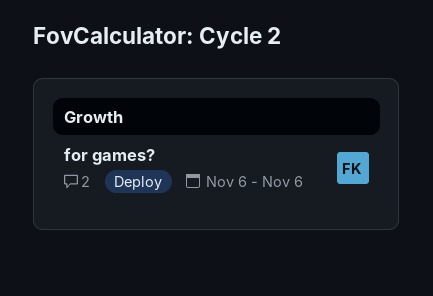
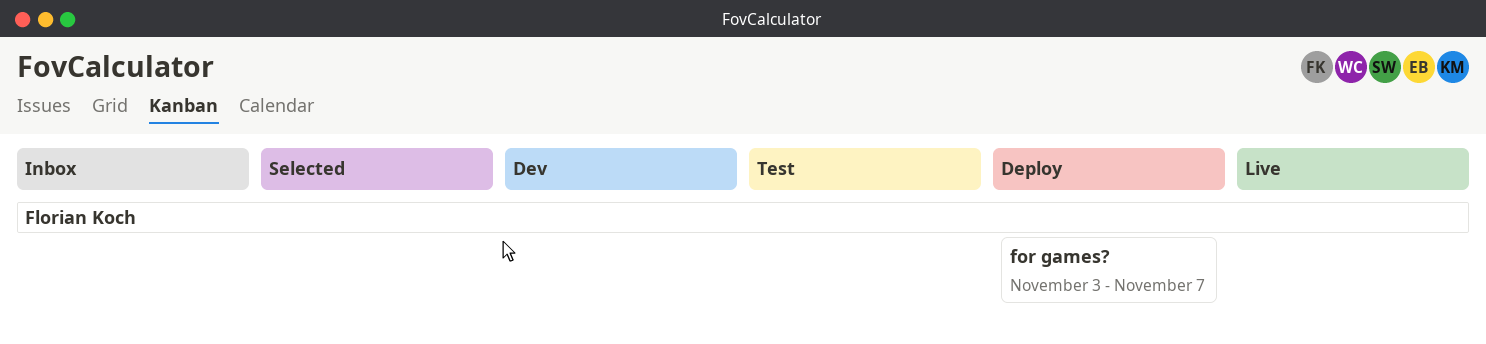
for games?, start: Nov 6 -> Nov 3
for games?, due: Nov 6 -> Nov 7

